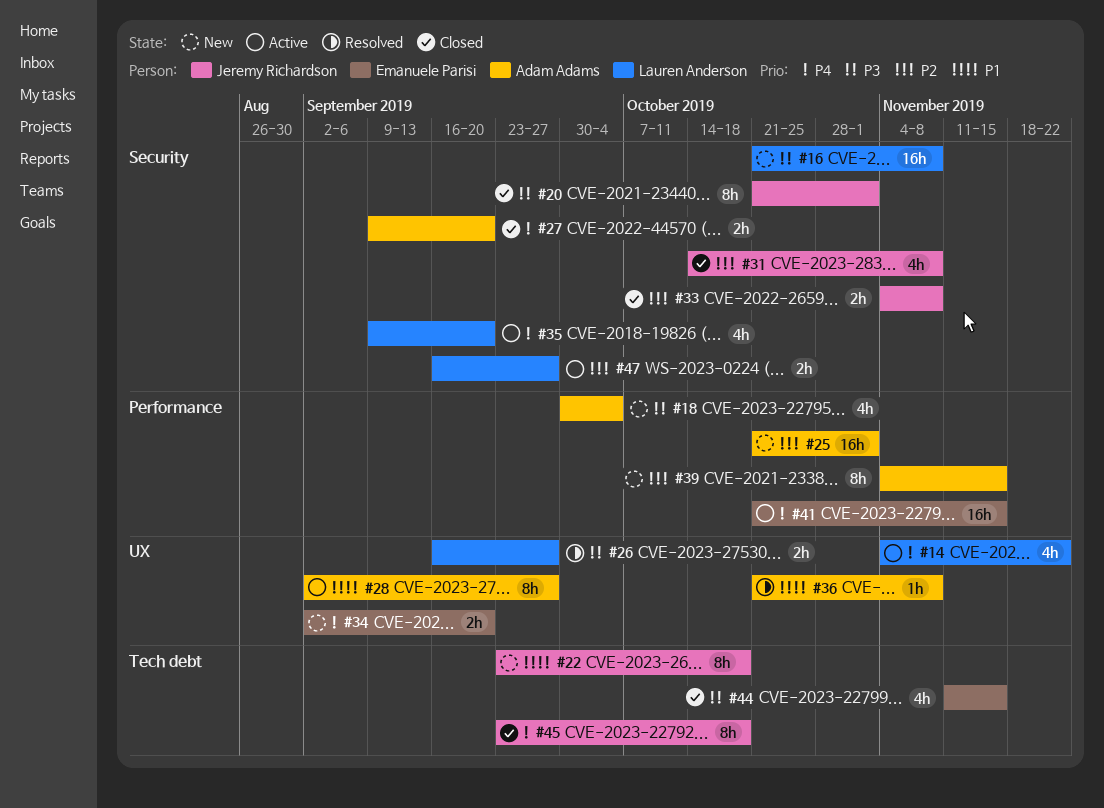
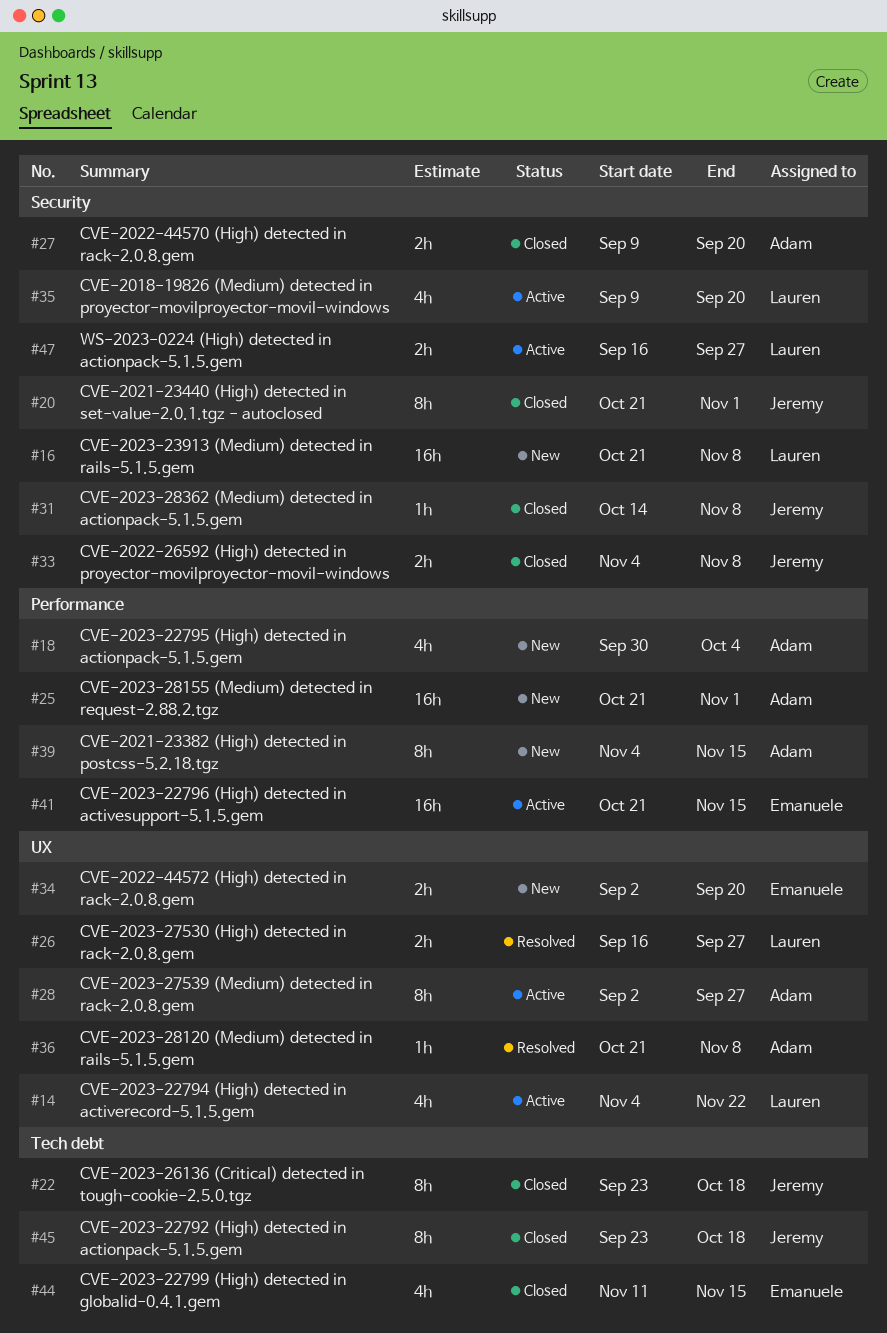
#22, status: New -> Closed
#31, estimate: 4h -> 1h

